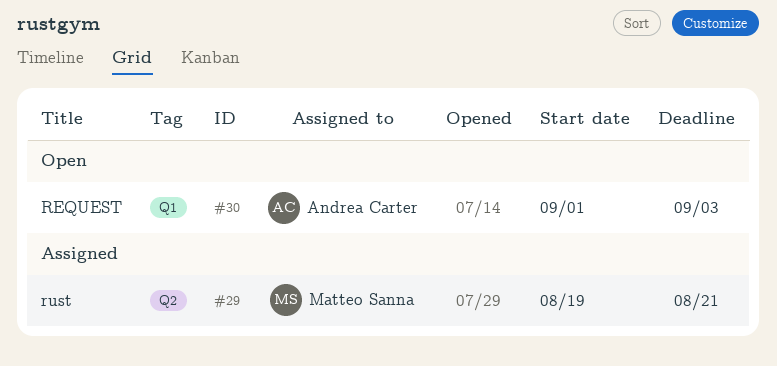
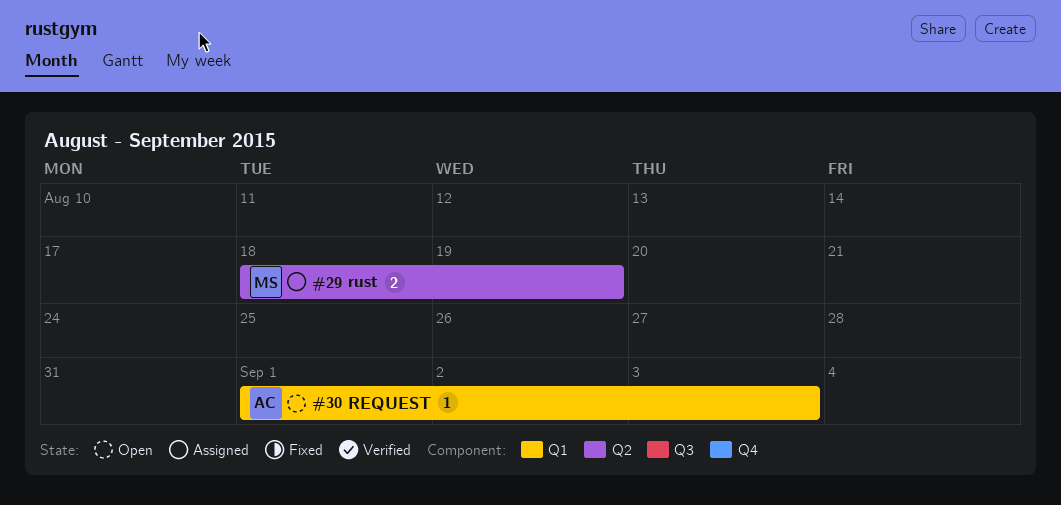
#29, start: Aug 19 -> Aug 18
#29, due: Aug 21 -> Aug 19

